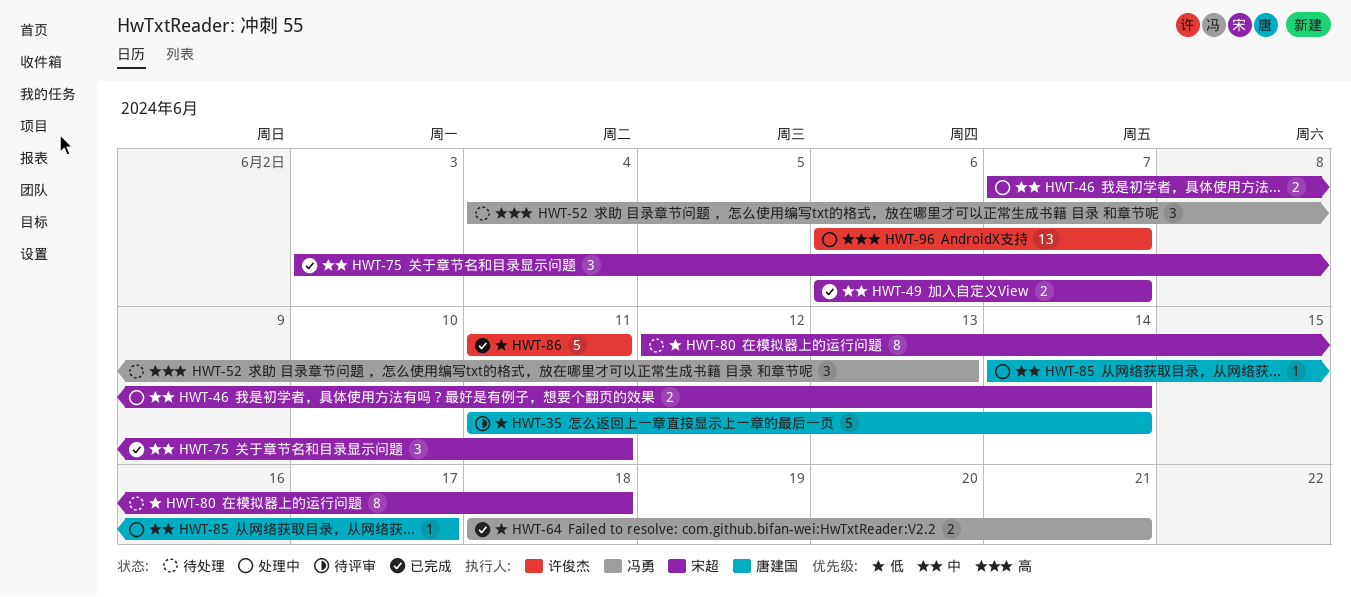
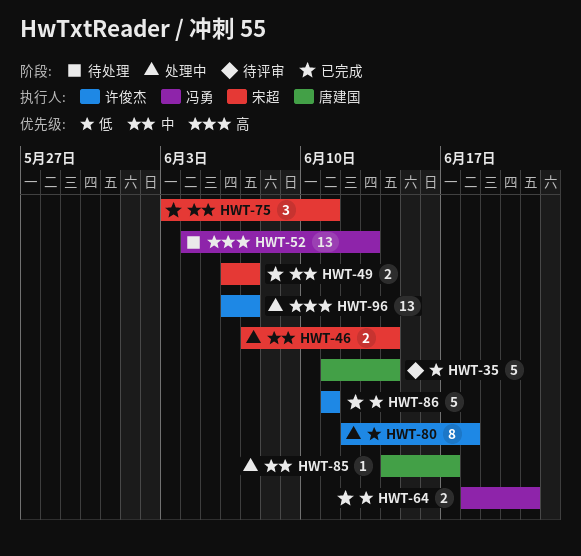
HWT-52, estimate: 3 -> 13
HWT-80, status: 待处理 -> 处理中
HWT-80, owner: 宋超 -> 许俊杰

